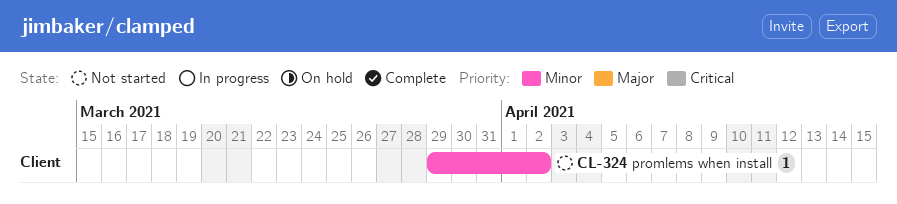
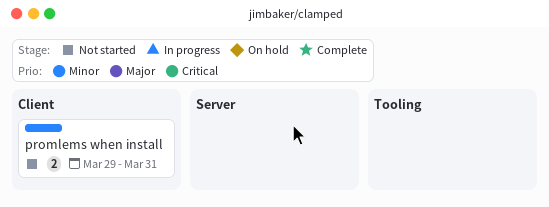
promlems when install, estimate: 1 -> 2
promlems when install, due: Apr 2 -> Mar 31

